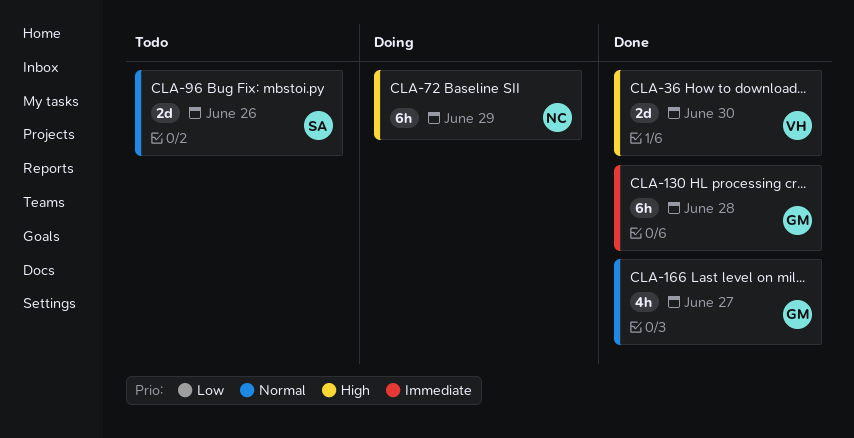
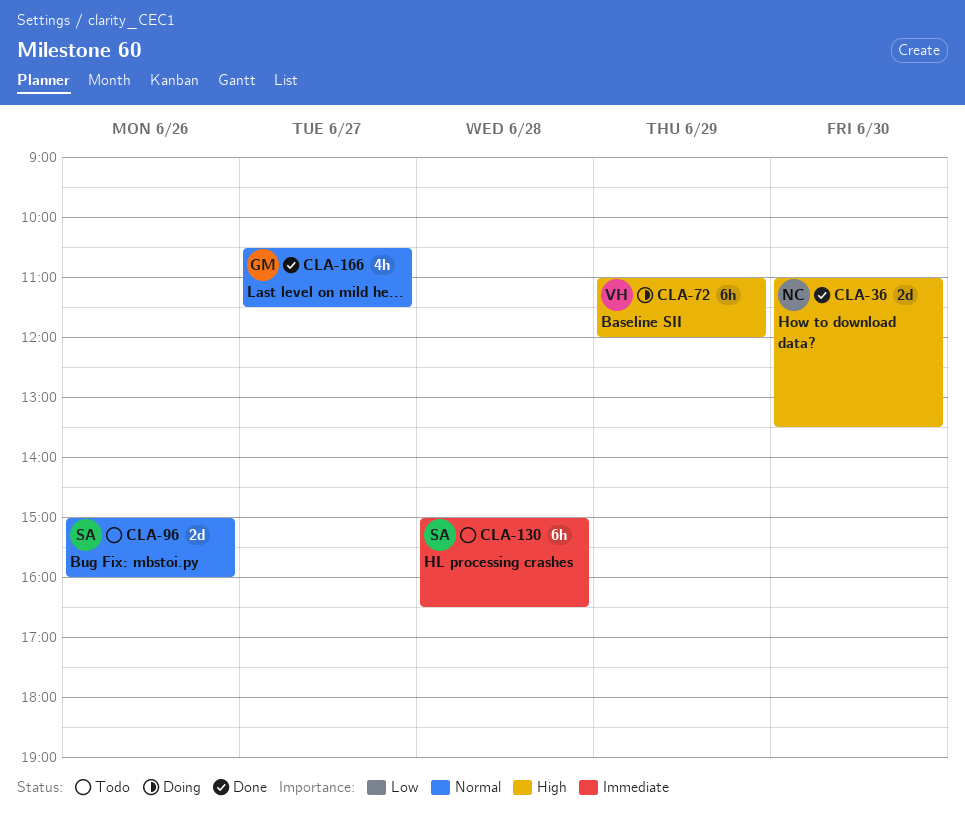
CLA-36, owner: VH -> NC
CLA-72, owner: NC -> VH
CLA-130, status: Done -> Todo
CLA-130, owner: GM -> SA

